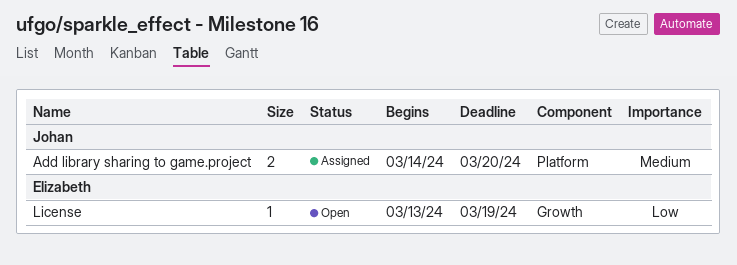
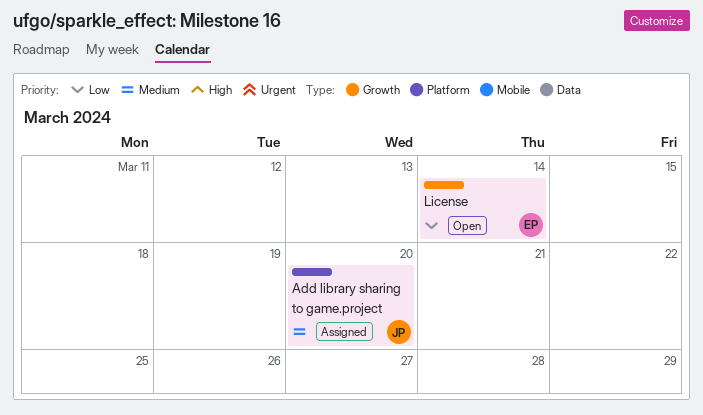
License, due: Mar 19 -> Mar 14

